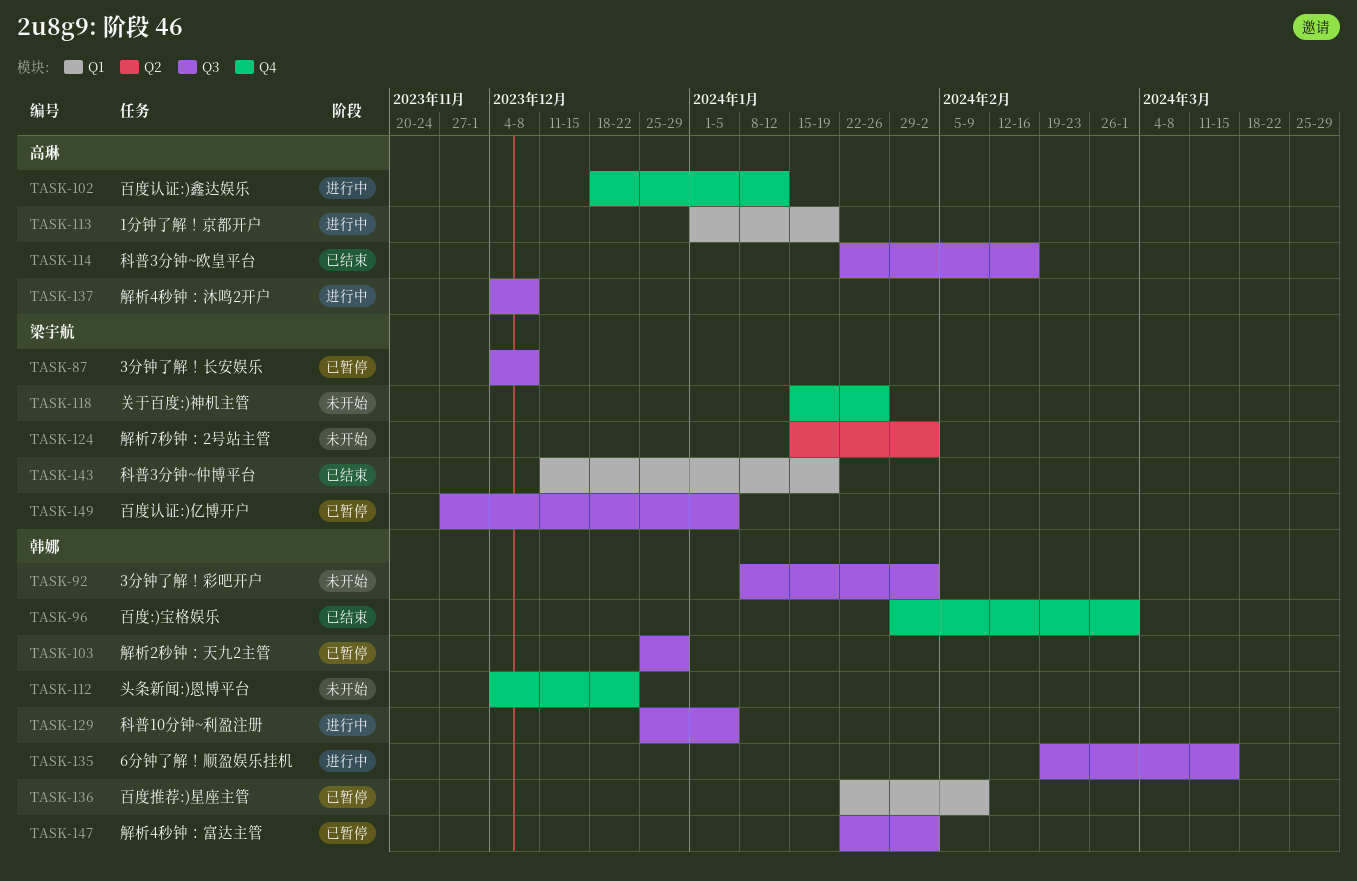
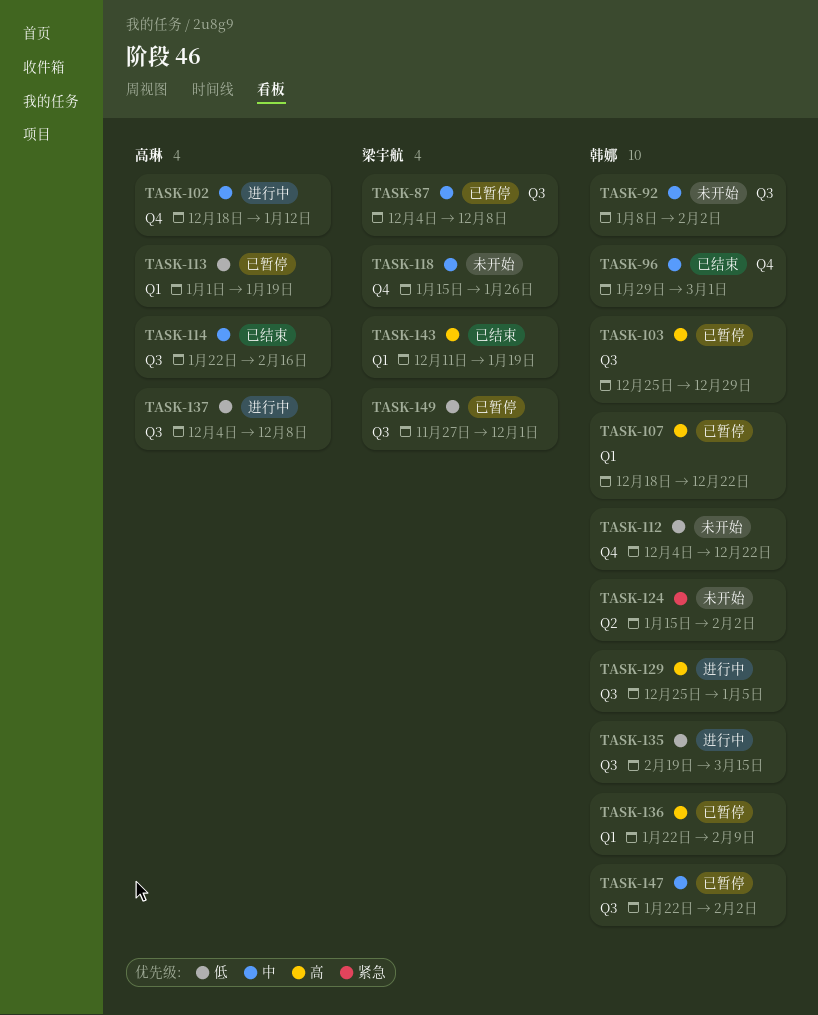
TASK-107: none -> present
TASK-113, status: 进行中 -> 已暂停
TASK-124, owner: 梁宇航 -> 韩娜
TASK-149, due: Jan 5 -> Dec 1

